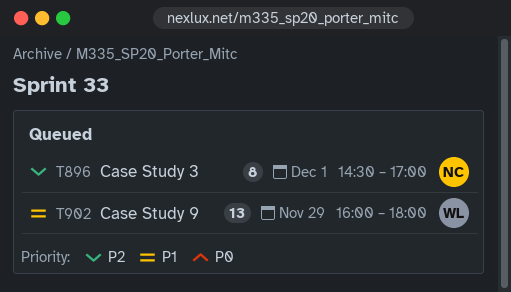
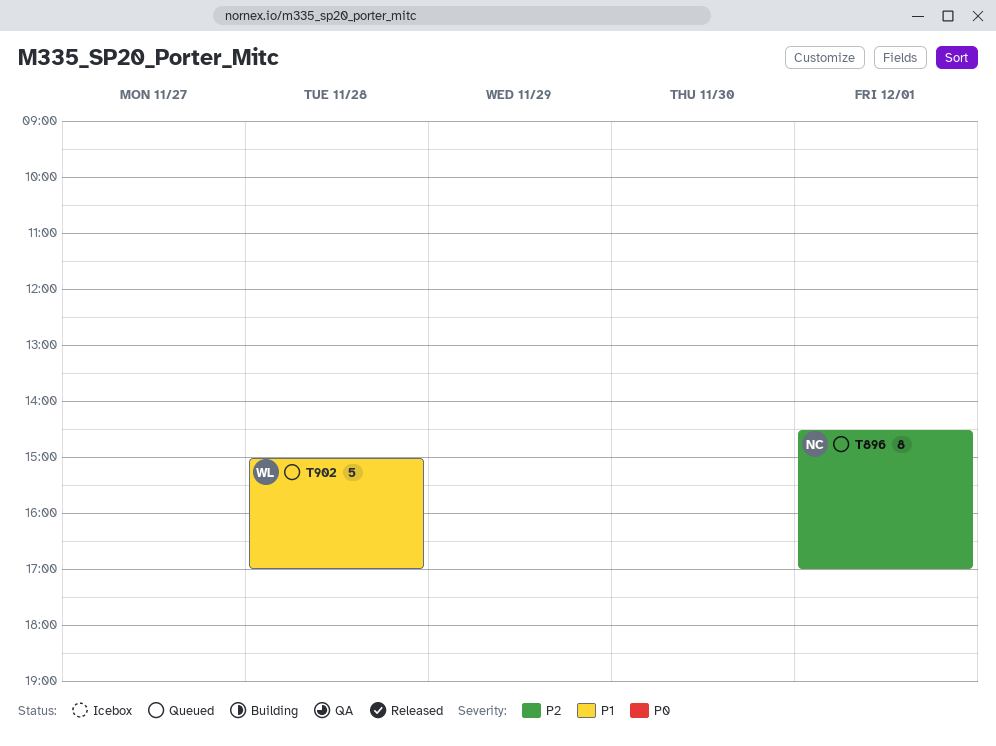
T902, estimate: 13 -> 5
T902, day: Nov 29 -> Nov 28
T902, begins: 16:00 -> 15:00
T902, ends: 18:00 -> 17:00

